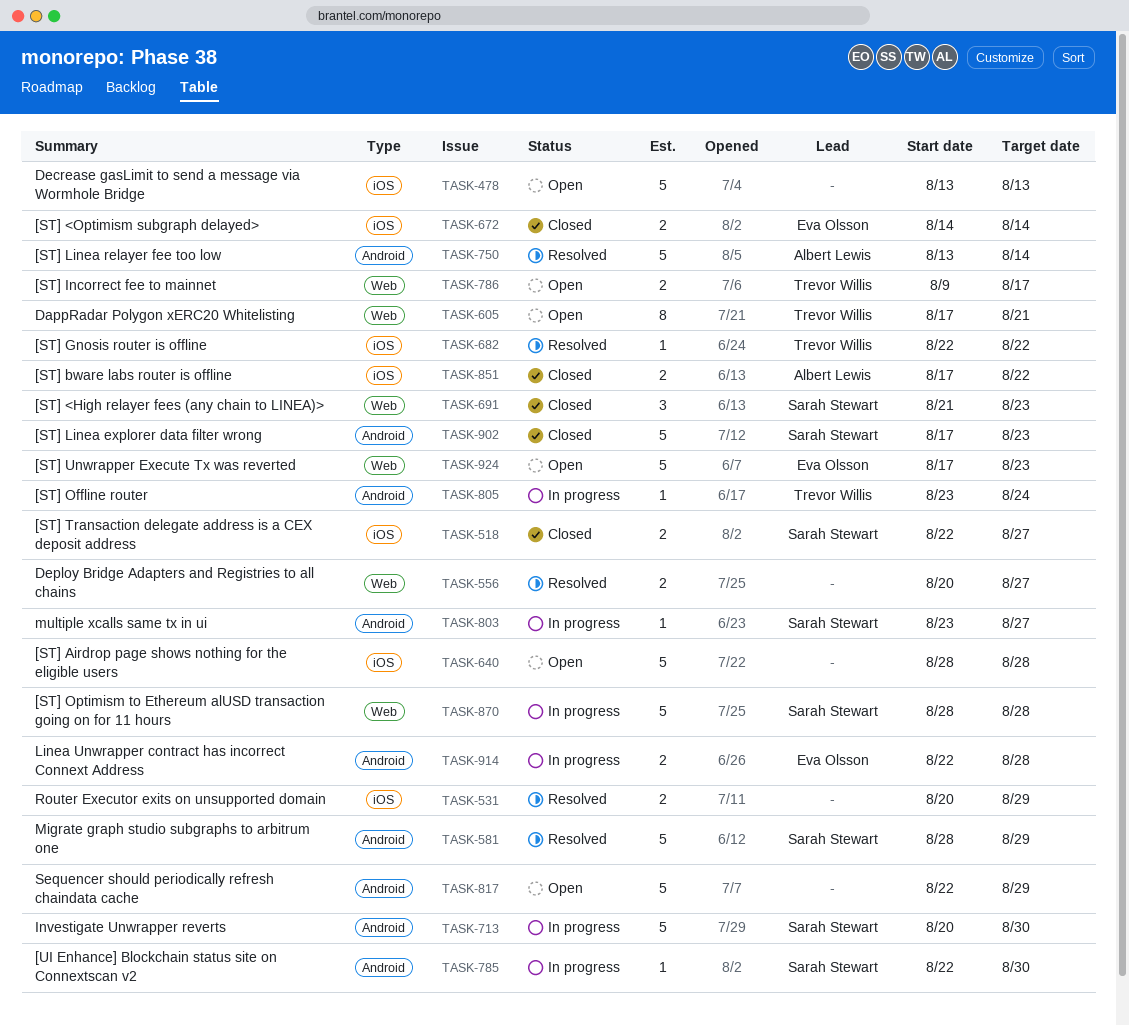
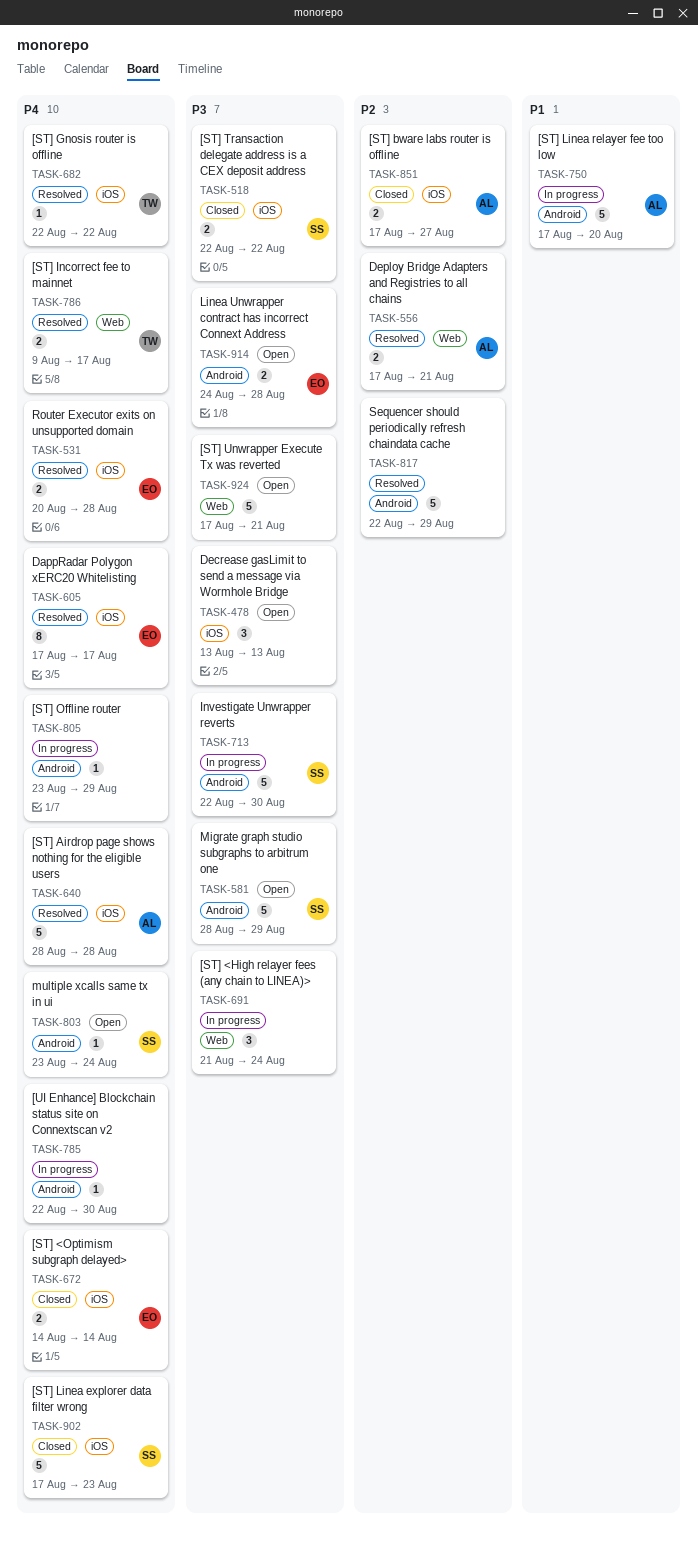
TASK-478, estimate: 5 -> 3
TASK-518, due: Aug 27 -> Aug 22
TASK-531, owner: none -> Eva Olsson
TASK-531, due: Aug 29 -> Aug 28
TASK-556, owner: none -> Albert Lewis
TASK-556, start: Aug 20 -> Aug 17
TASK-556, due: Aug 27 -> Aug 21
TASK-581, status: Resolved -> Open
TASK-605, status: Open -> Resolved
TASK-605, owner: Trevor Willis -> Eva Olsson
TASK-605, label: Web -> iOS
TASK-605, due: Aug 21 -> Aug 17
TASK-640, status: Open -> Resolved
TASK-640, owner: none -> Albert Lewis
TASK-691, status: Closed -> In progress
TASK-691, owner: Sarah Stewart -> none
TASK-691, due: Aug 23 -> Aug 24
TASK-713, start: Aug 20 -> Aug 22
TASK-750, status: Resolved -> In progress
TASK-750, start: Aug 13 -> Aug 17
TASK-750, due: Aug 14 -> Aug 20
TASK-785, owner: Sarah Stewart -> none
TASK-786, status: Open -> Resolved
TASK-803, status: In progress -> Open
TASK-803, due: Aug 27 -> Aug 24
TASK-805, owner: Trevor Willis -> none
TASK-805, due: Aug 24 -> Aug 29
TASK-817, status: Open -> Resolved
TASK-851, due: Aug 22 -> Aug 27
TASK-870: present -> none
TASK-902, label: Android -> iOS
TASK-914, status: In progress -> Open
TASK-914, start: Aug 22 -> Aug 24
TASK-924, owner: Eva Olsson -> none
TASK-924, due: Aug 23 -> Aug 21

